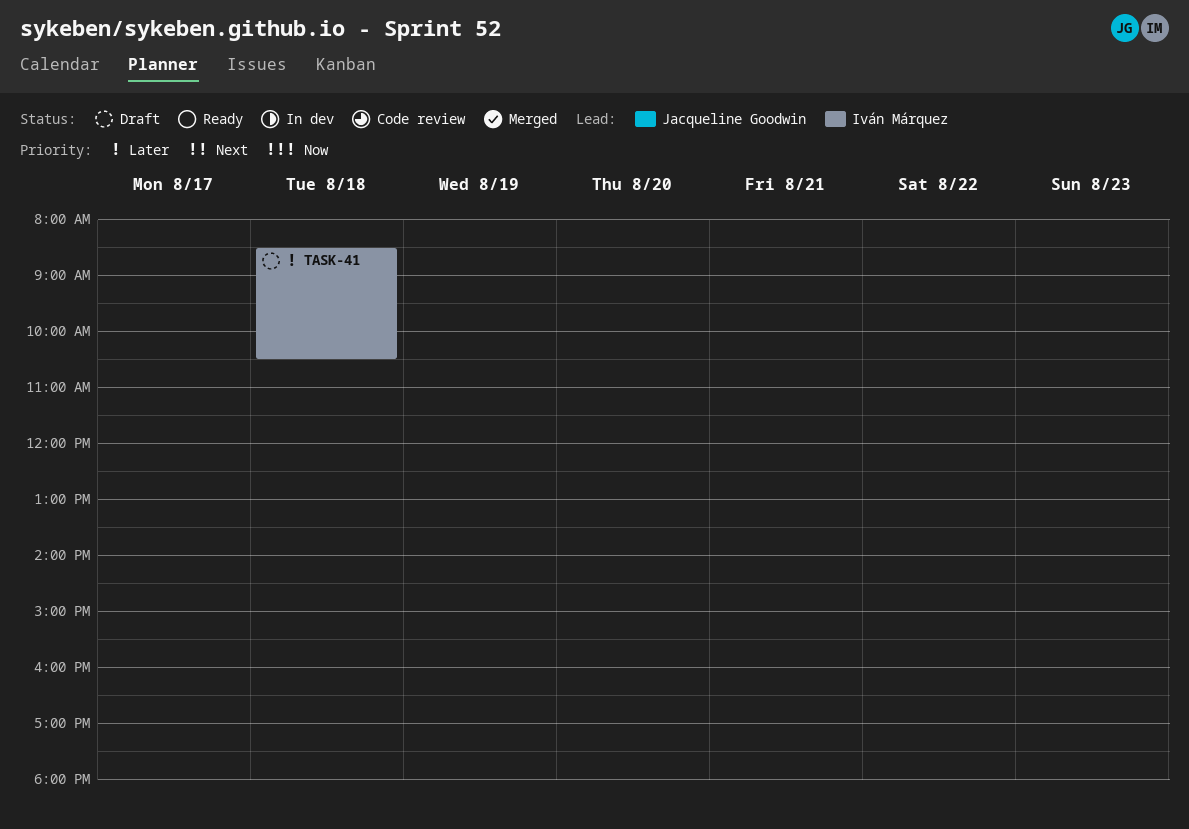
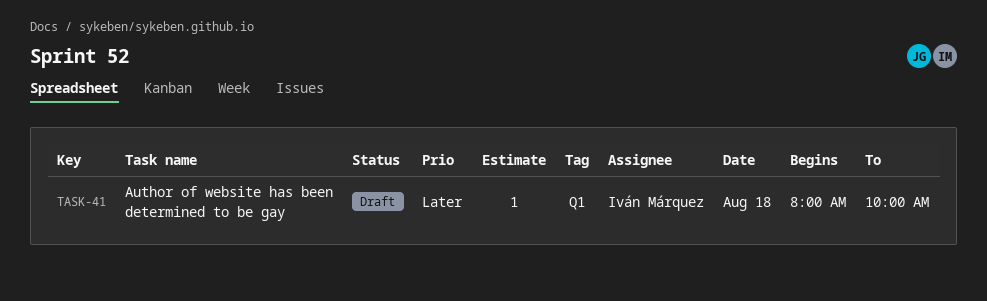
TASK-41, begins: 08:30 -> 08:00
TASK-41, ends: 10:30 -> 10:00

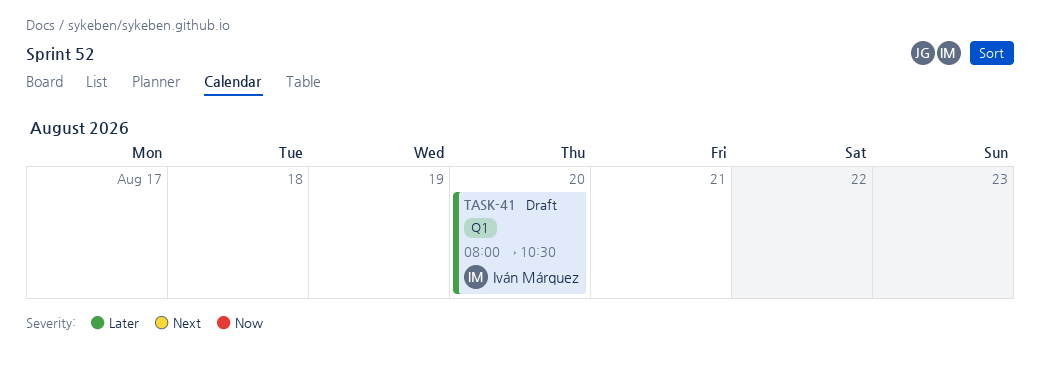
TASK-41, day: Aug 18 -> Aug 20
TASK-41, ends: 10:00 -> 10:30

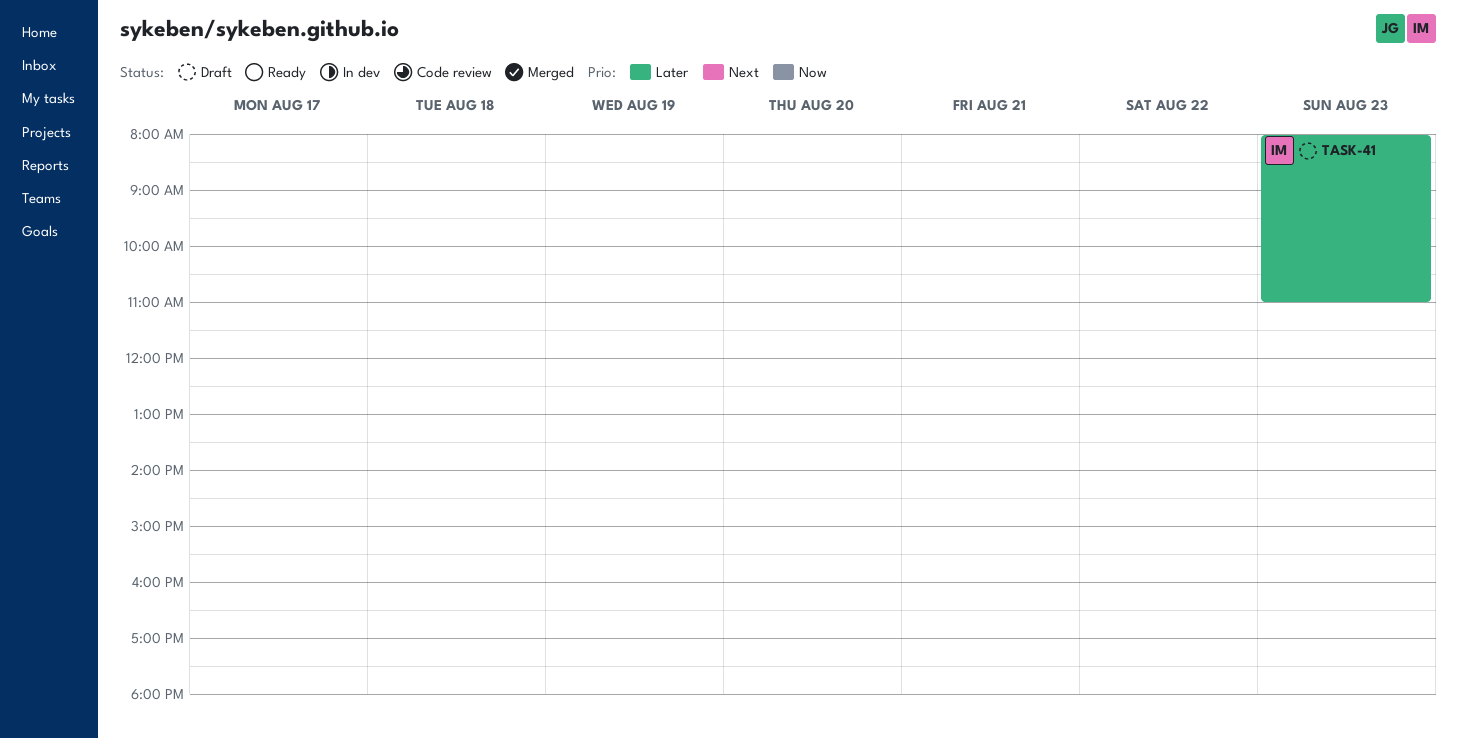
TASK-41, day: Aug 20 -> Aug 23
TASK-41, ends: 10:30 -> 11:00

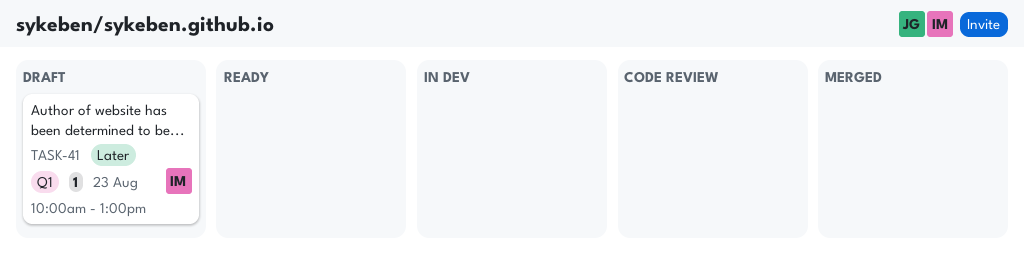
TASK-41, begins: 08:00 -> 10:00
TASK-41, ends: 11:00 -> 13:00

